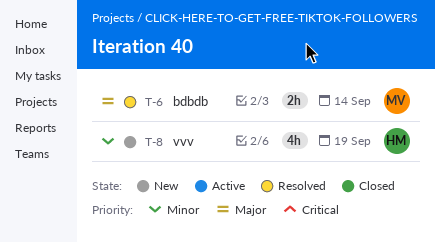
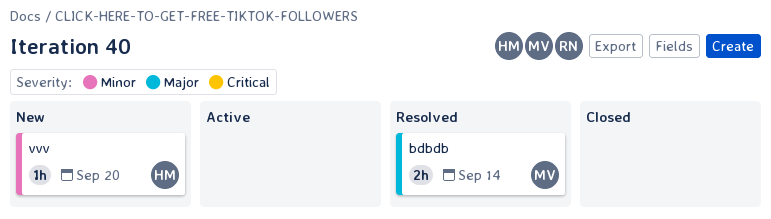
vvv, estimate: 4h -> 1h
vvv, due: Sep 19 -> Sep 20

